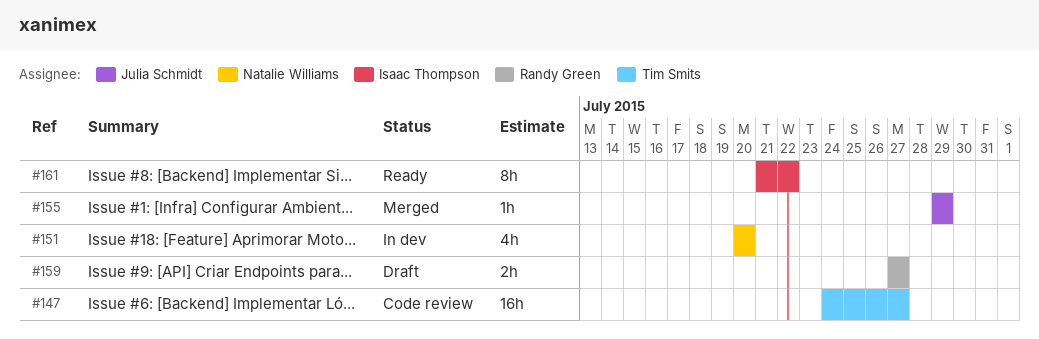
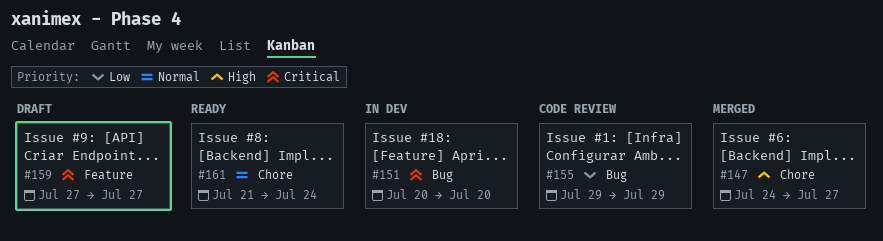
#147, status: Code review -> Merged
#155, status: Merged -> Code review
#161, due: Jul 22 -> Jul 24

